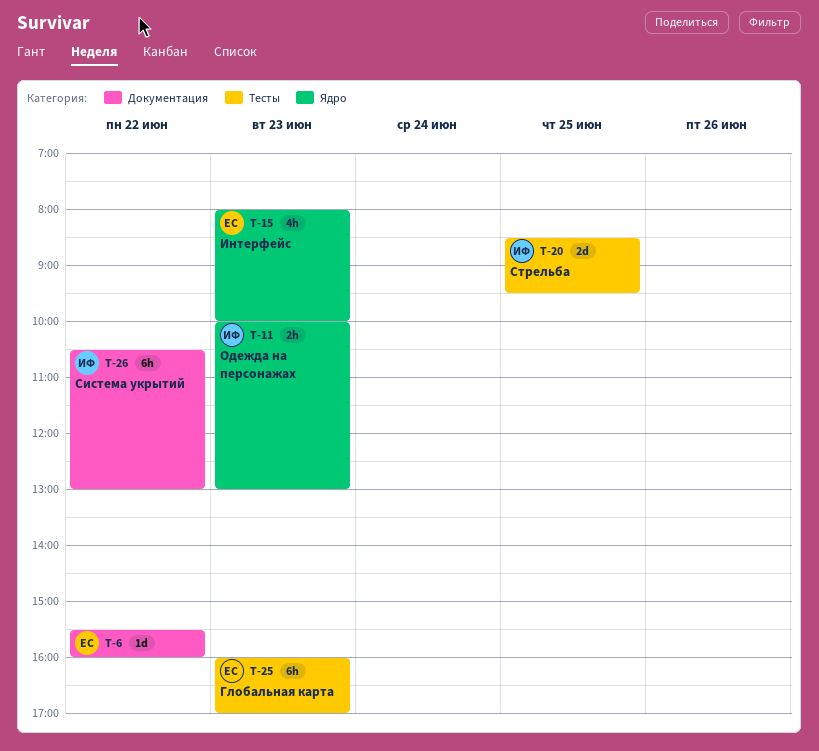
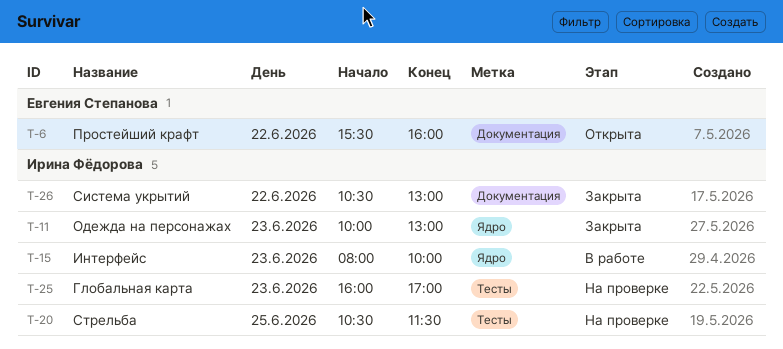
T-15, owner: Евгения Степанова -> Ирина Фёдорова
T-20, begins: 08:30 -> 10:30
T-20, ends: 09:30 -> 11:30
T-25, owner: Евгения Степанова -> Ирина Фёдорова

